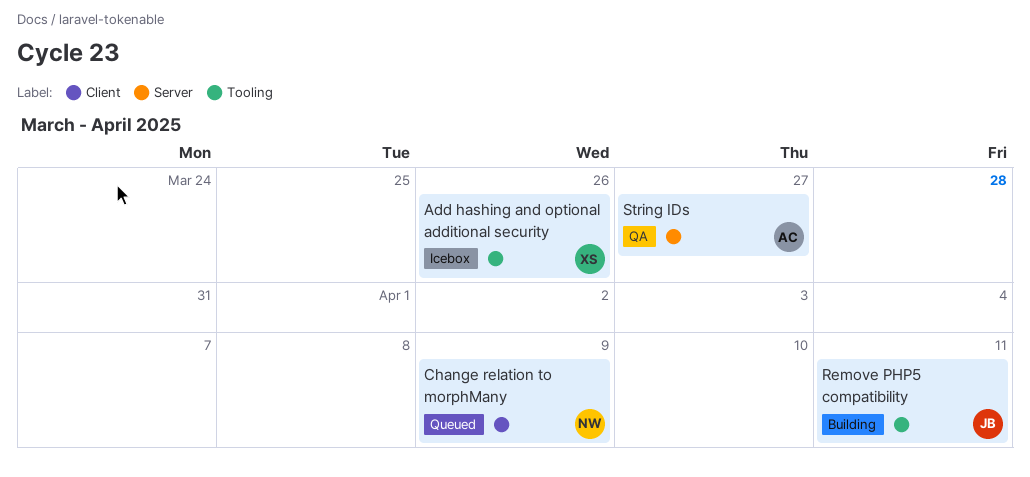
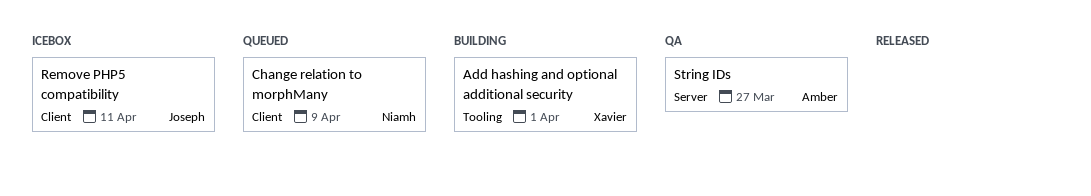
Add hashing and optional additional security, status: Icebox -> Building
Add hashing and optional additional security, due: Mar 26 -> Apr 1
Remove PHP5 compatibility, status: Building -> Icebox
Remove PHP5 compatibility, label: Tooling -> Client

